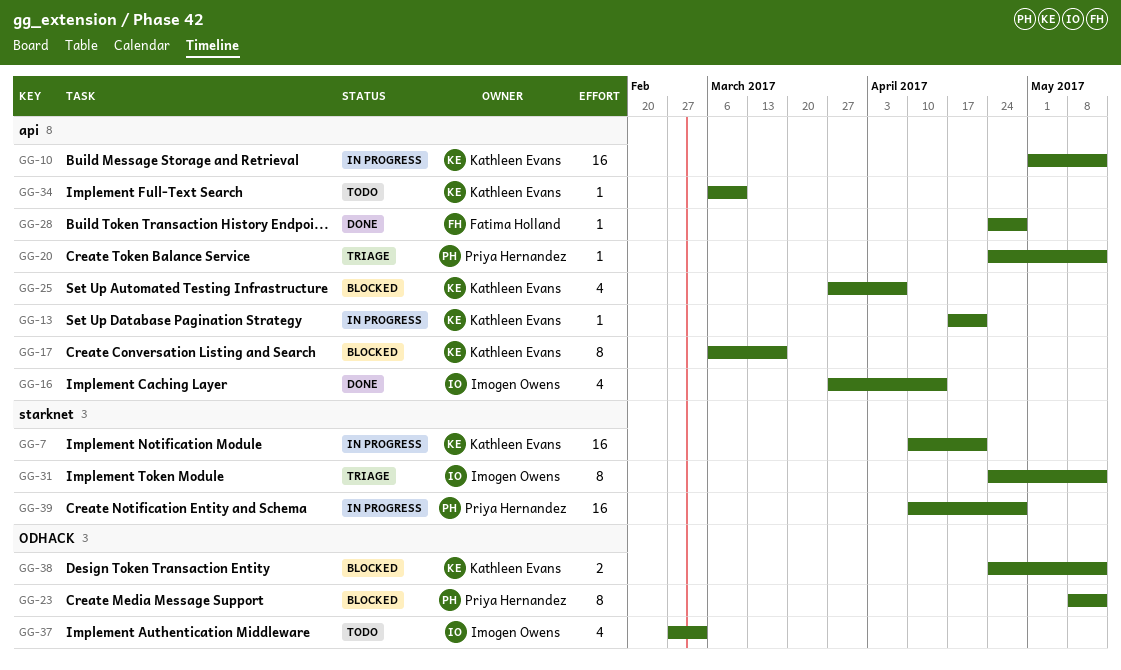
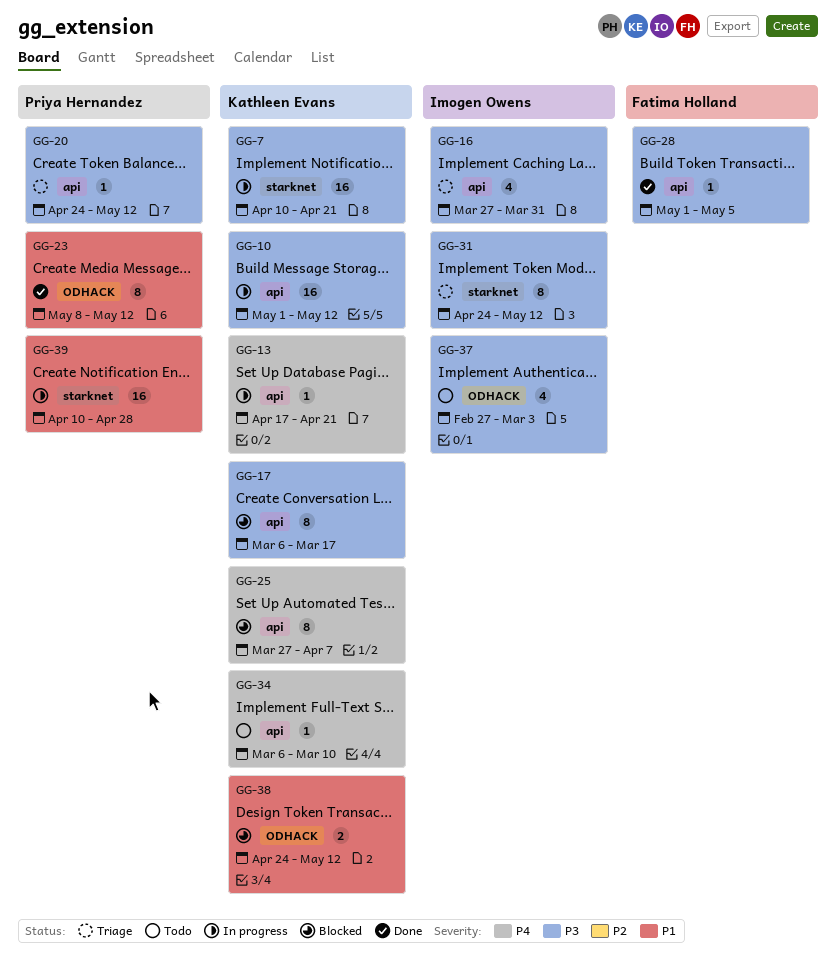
GG-16, status: Done -> Triage
GG-16, due: Apr 14 -> Mar 31
GG-23, status: Blocked -> Done
GG-25, estimate: 4 -> 8
GG-28, start: Apr 24 -> May 1
GG-28, due: Apr 28 -> May 5

